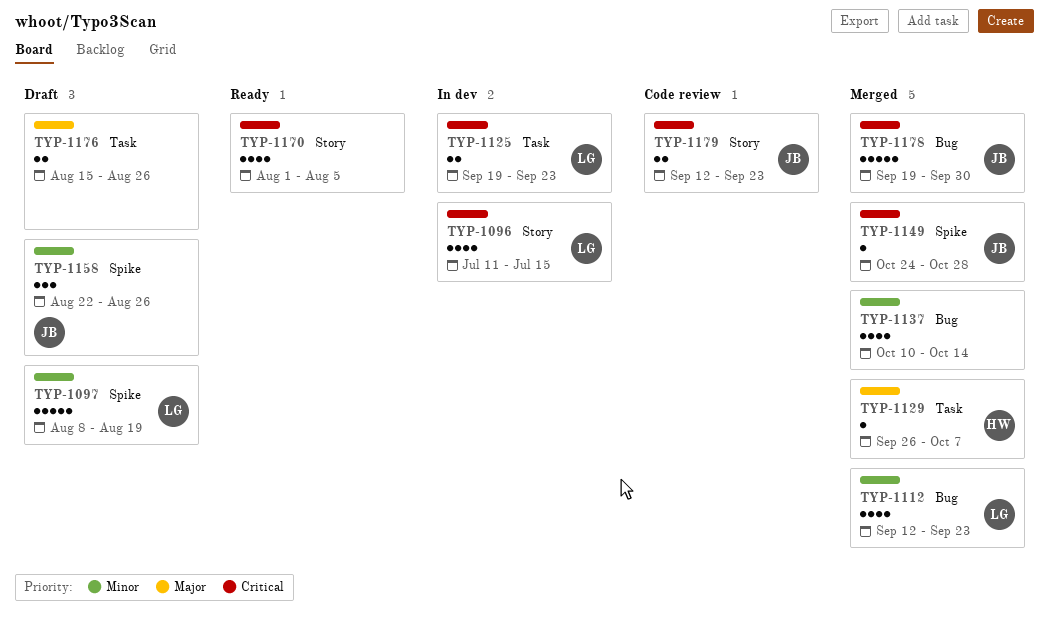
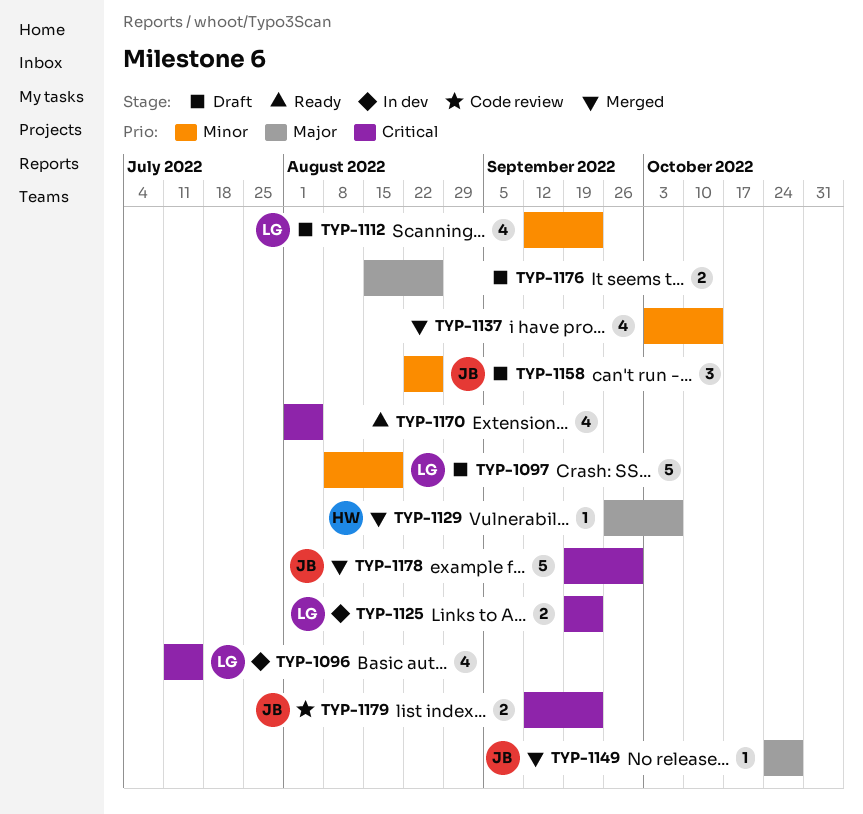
TYP-1112, status: Merged -> Draft
TYP-1137, start: Oct 10 -> Oct 3
TYP-1149, priority: Critical -> Major

